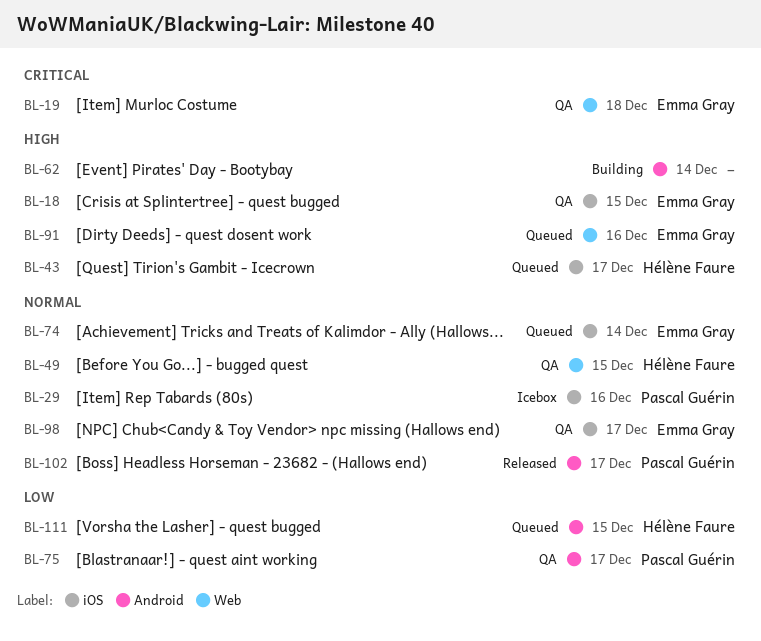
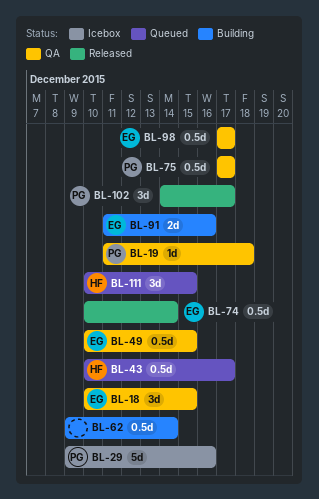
BL-19, owner: Emma Gray -> Pascal Guérin
BL-49, owner: Hélène Faure -> Emma Gray
BL-74, status: Queued -> Released
BL-91, status: Queued -> Building

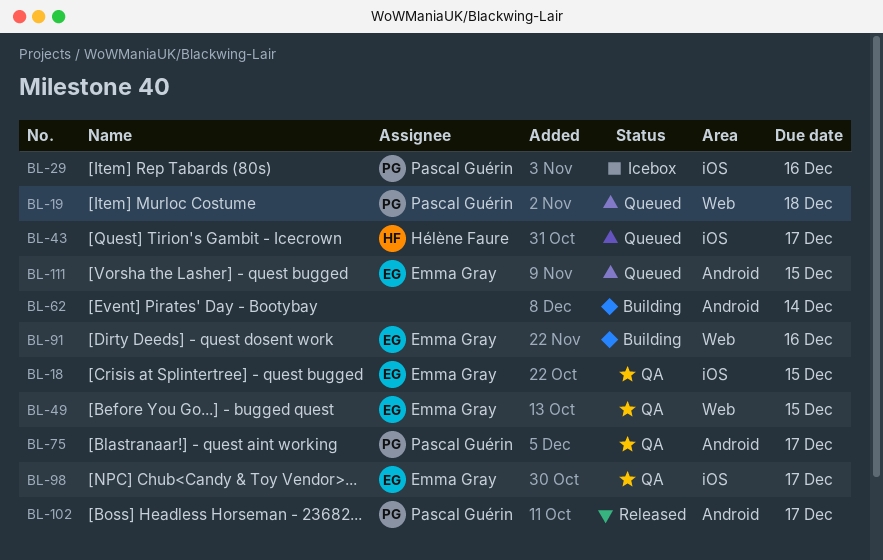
BL-19, status: QA -> Queued
BL-74: present -> none
BL-111, owner: Hélène Faure -> Emma Gray

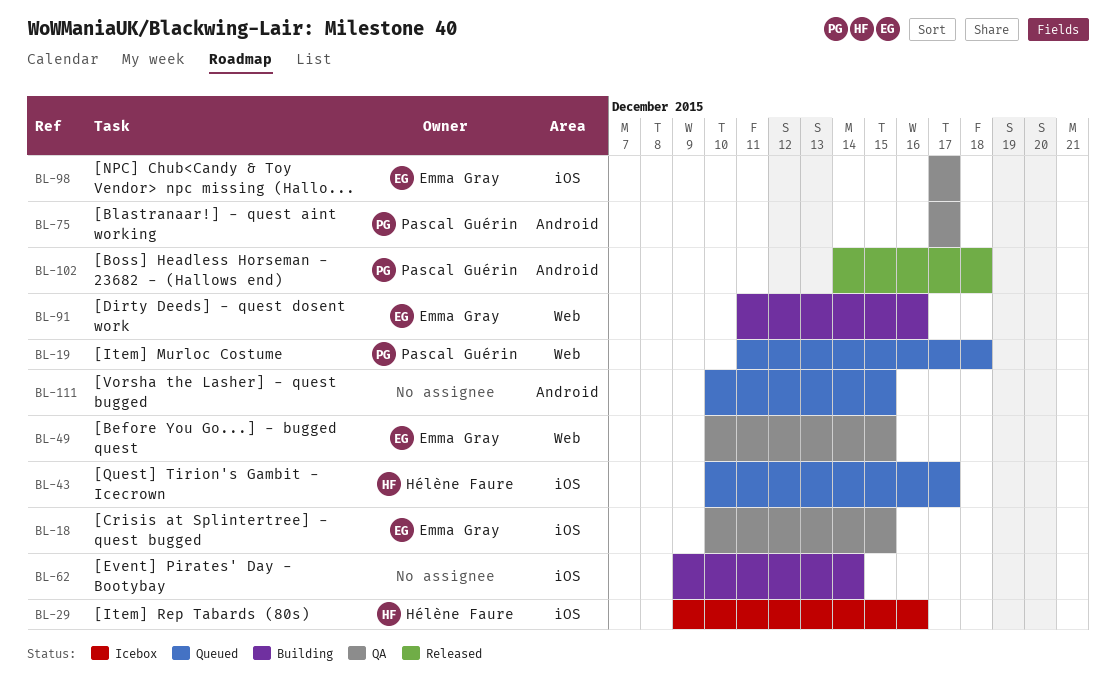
BL-29, owner: Pascal Guérin -> Hélène Faure
BL-62, label: Android -> iOS
BL-102, due: Dec 17 -> Dec 18
BL-111, owner: Emma Gray -> none

